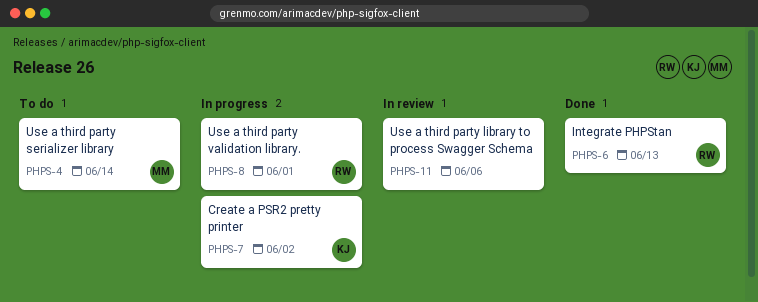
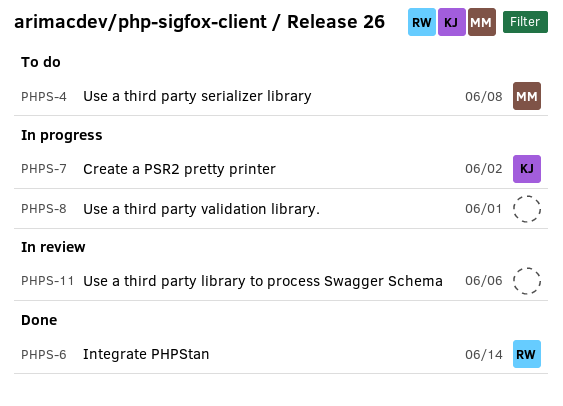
PHPS-4, due: Jun 14 -> Jun 8
PHPS-6, due: Jun 13 -> Jun 14
PHPS-8, owner: RW -> none

